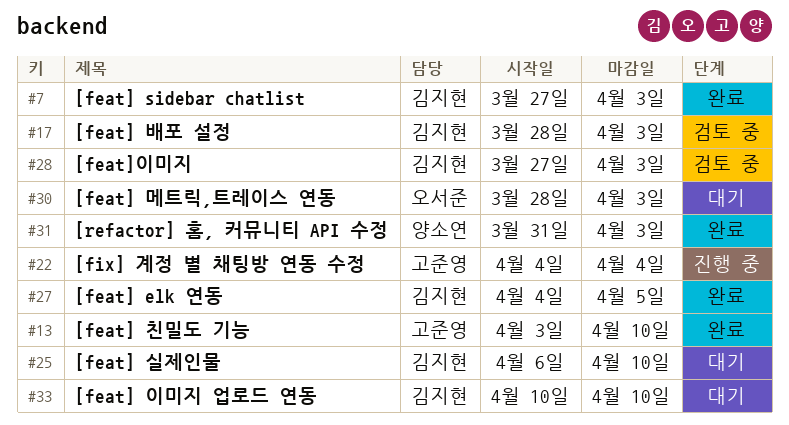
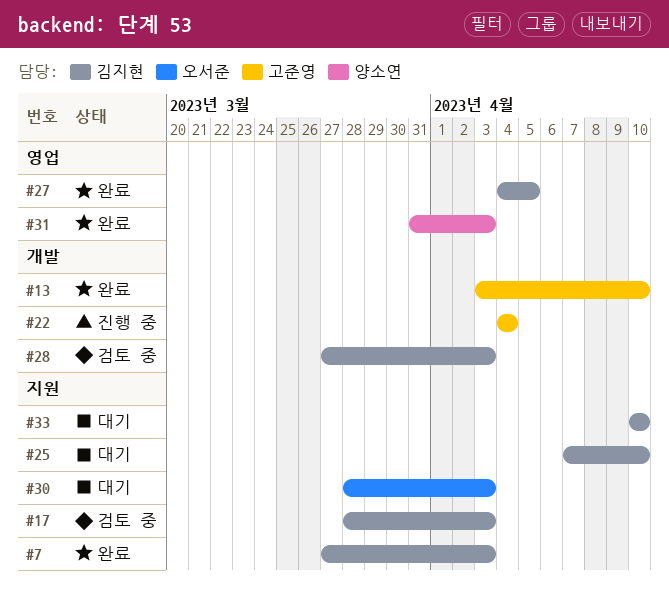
#25, start: Apr 6 -> Apr 7

